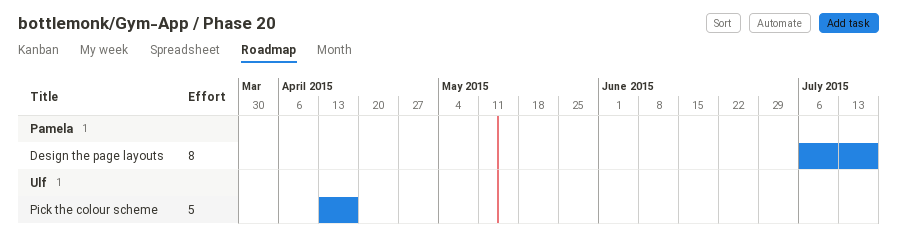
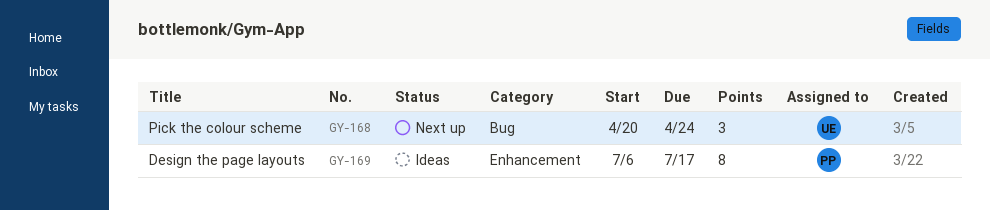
Pick the colour scheme, estimate: 5 -> 3
Pick the colour scheme, start: Apr 13 -> Apr 20
Pick the colour scheme, due: Apr 17 -> Apr 24

